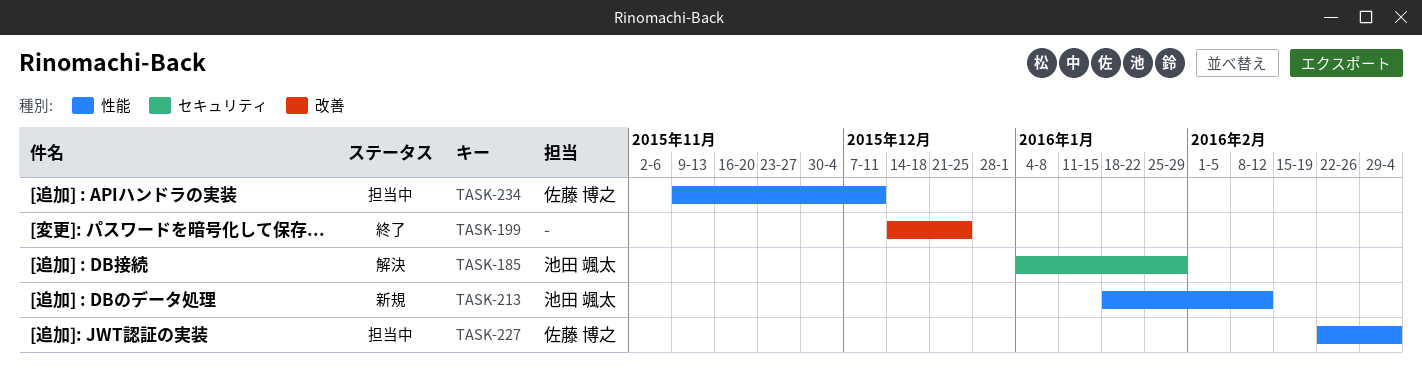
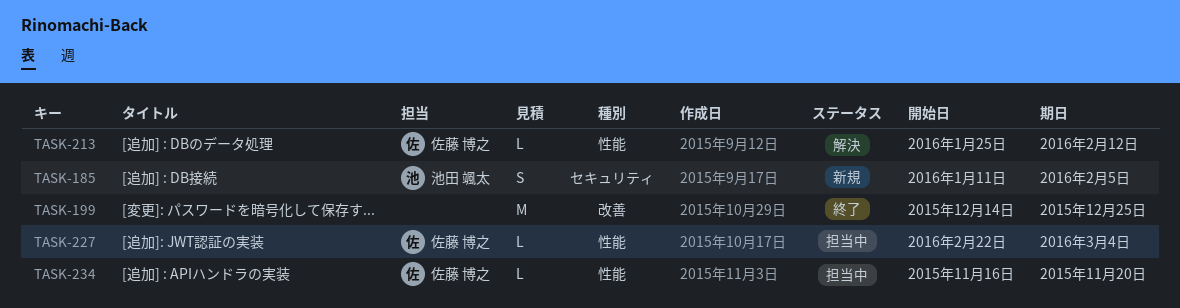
TASK-185, status: 解決 -> 新規
TASK-185, start: Jan 4 -> Jan 11
TASK-185, due: Jan 29 -> Feb 5
TASK-213, status: 新規 -> 解決
TASK-213, owner: 池田 颯太 -> 佐藤 博之
TASK-213, start: Jan 18 -> Jan 25
TASK-234, start: Nov 9 -> Nov 16
TASK-234, due: Dec 11 -> Nov 20

